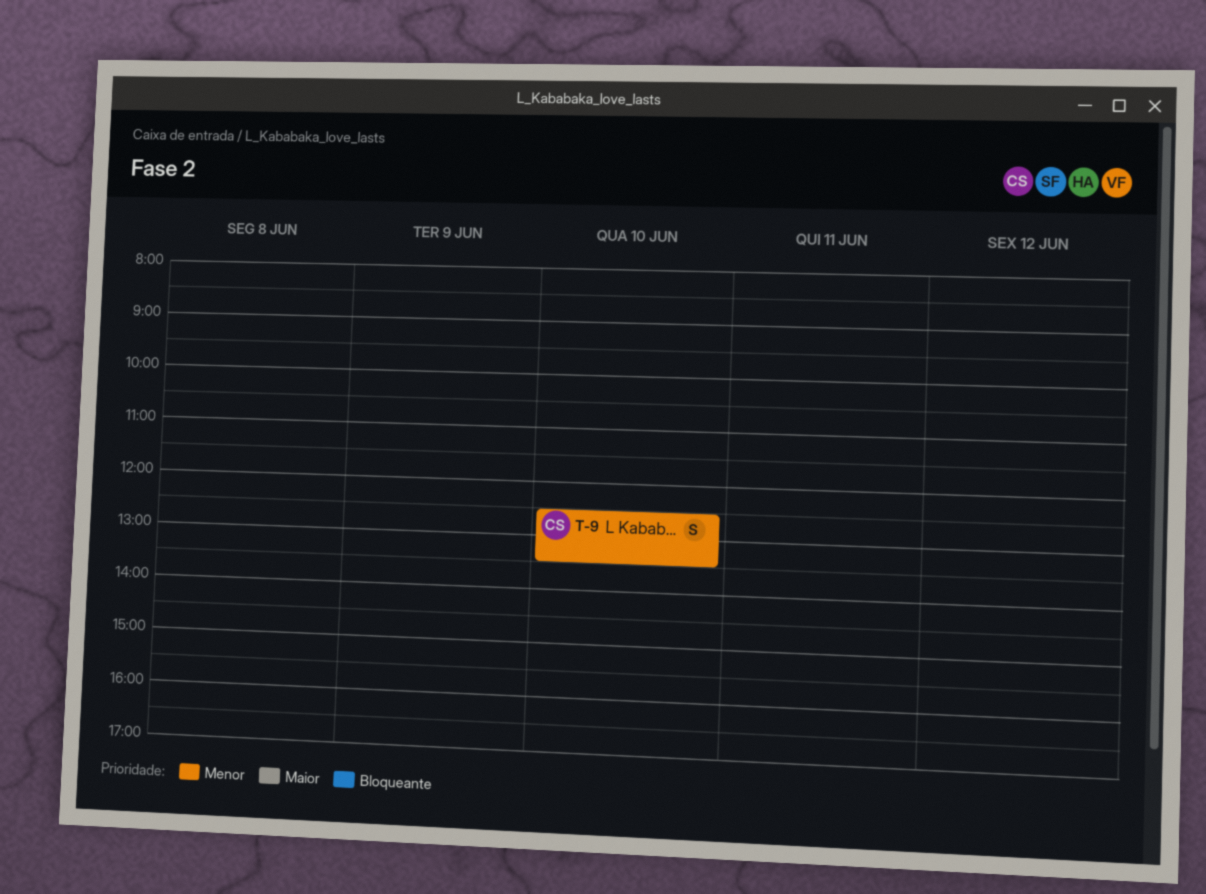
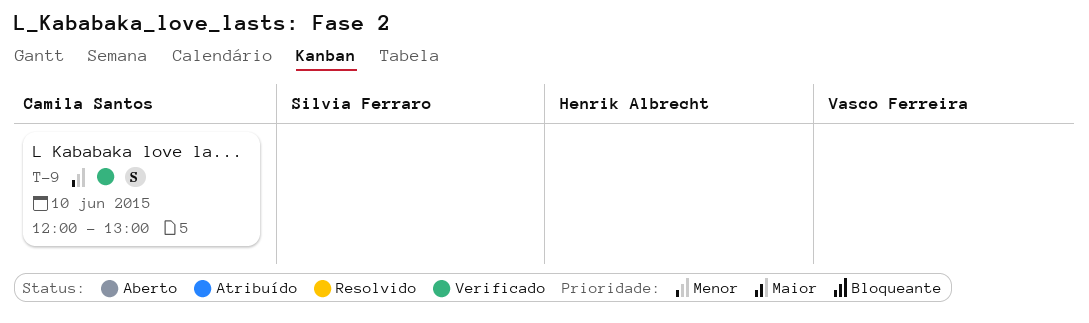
T-9, begins: 12:30 -> 12:00
T-9, ends: 13:30 -> 13:00

